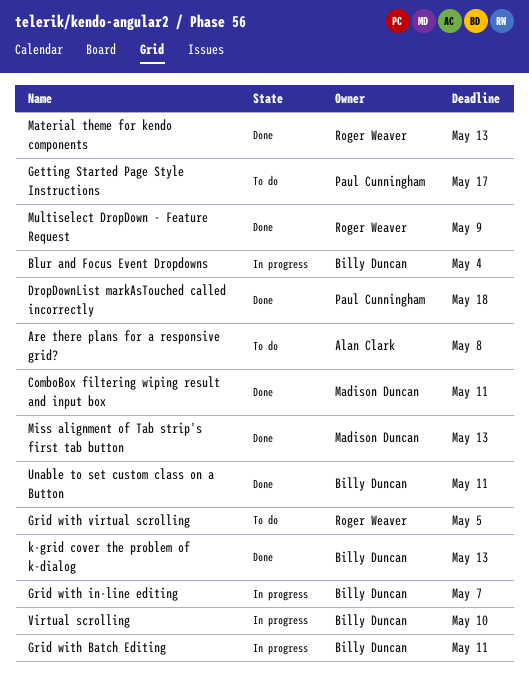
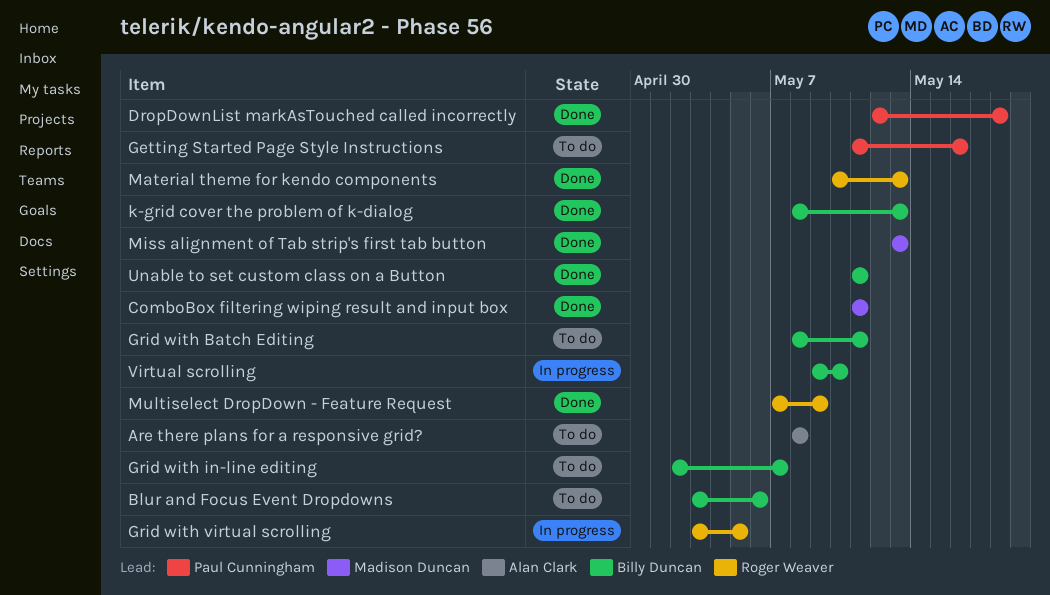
Blur and Focus Event Dropdowns, status: In progress -> To do
Blur and Focus Event Dropdowns, due: May 4 -> May 6
Getting Started Page Style Instructions, due: May 17 -> May 16
Grid with Batch Editing, status: In progress -> To do
Grid with in-line editing, status: In progress -> To do
Grid with virtual scrolling, status: To do -> In progress

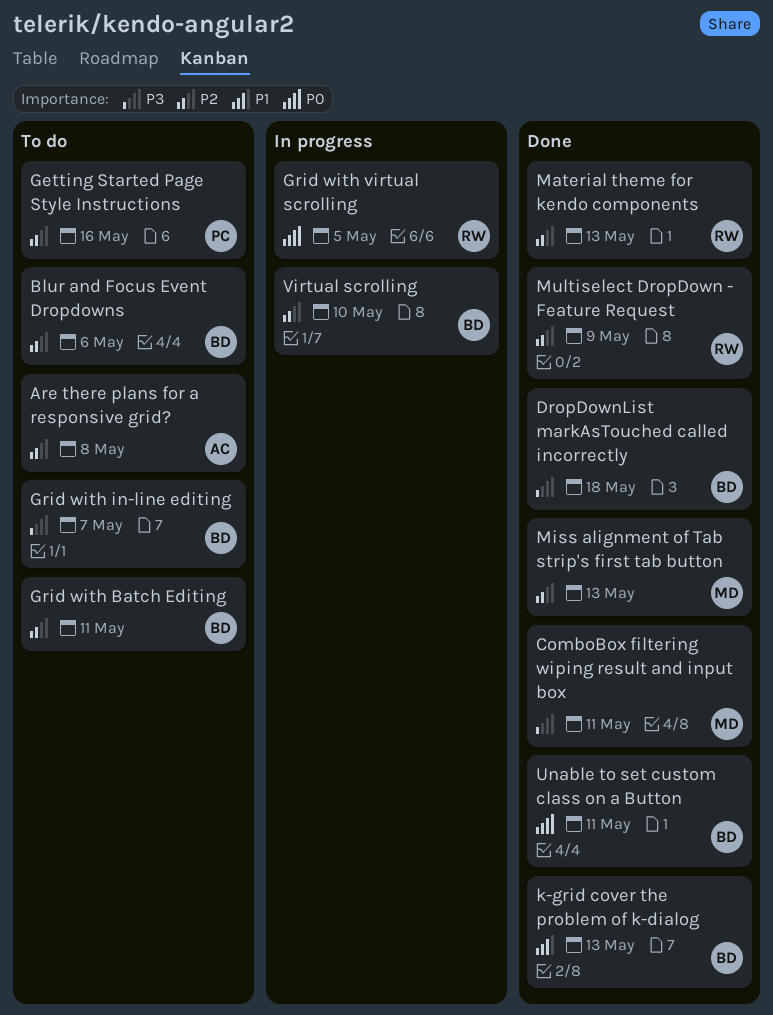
DropDownList markAsTouched called incorrectly, owner: Paul Cunningham -> Billy Duncan

